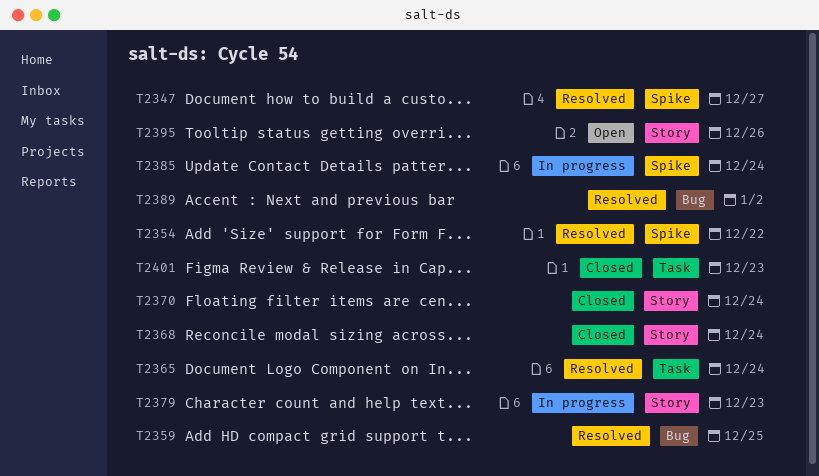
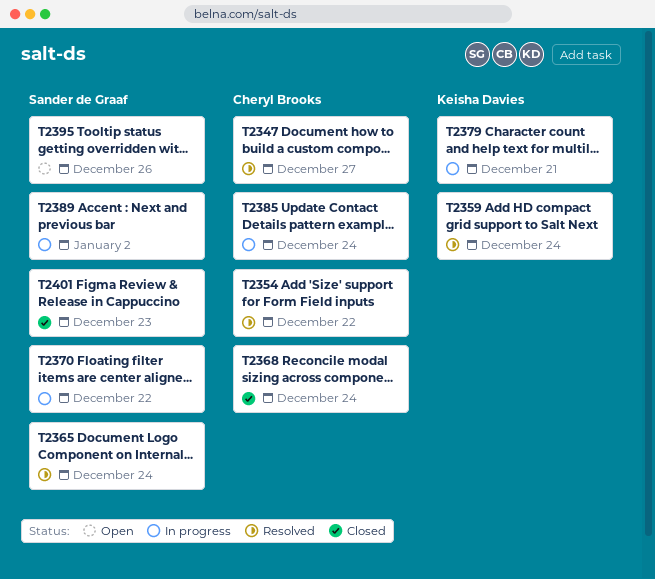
T2359, due: Dec 25 -> Dec 24
T2370, status: Closed -> In progress
T2370, due: Dec 24 -> Dec 22
T2379, due: Dec 23 -> Dec 21
T2389, status: Resolved -> In progress

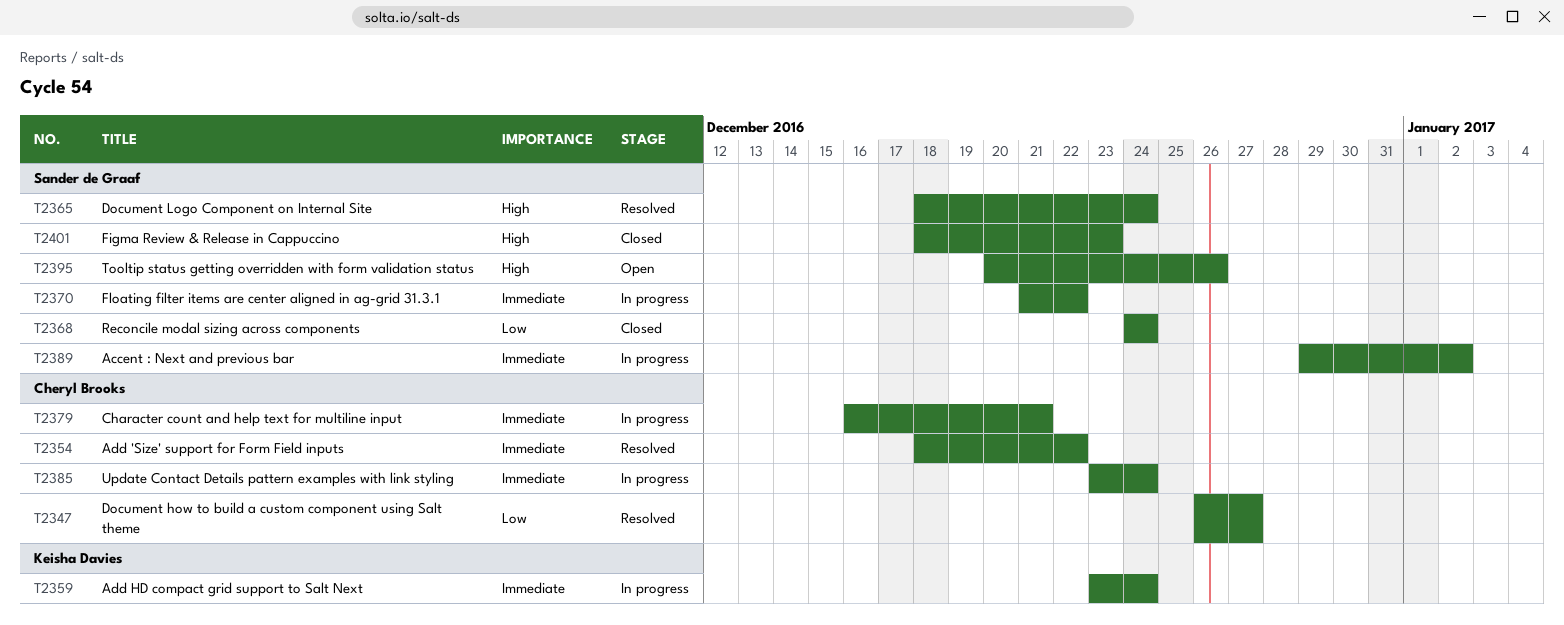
T2359, status: Resolved -> In progress
T2368, owner: Cheryl Brooks -> Sander de Graaf
T2379, owner: Keisha Davies -> Cheryl Brooks

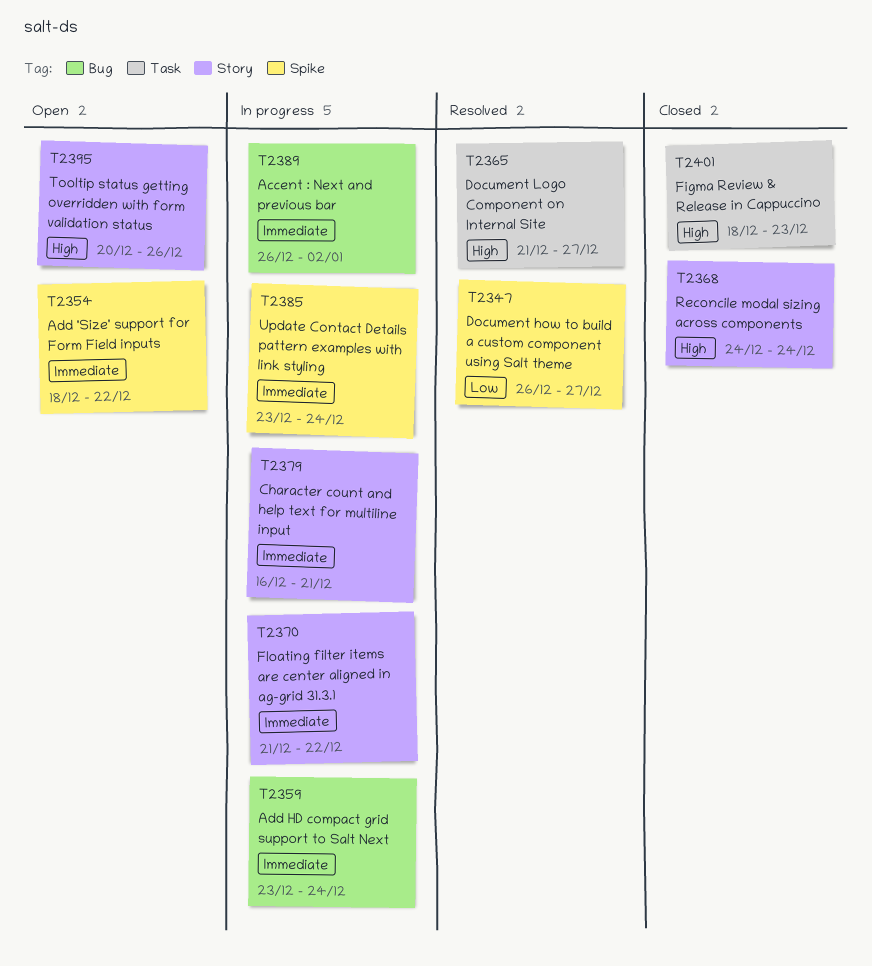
T2354, status: Resolved -> Open
T2365, start: Dec 18 -> Dec 21
T2365, due: Dec 24 -> Dec 27
T2368, priority: Low -> High
T2389, start: Dec 29 -> Dec 26

